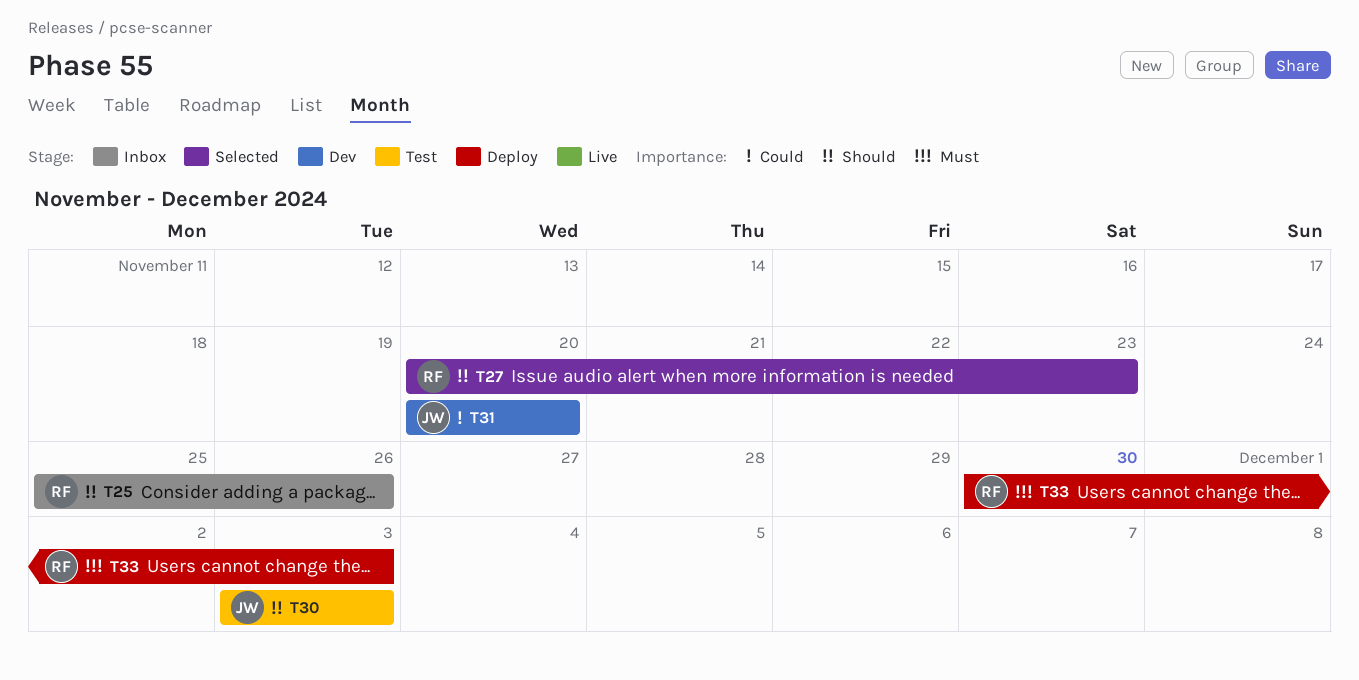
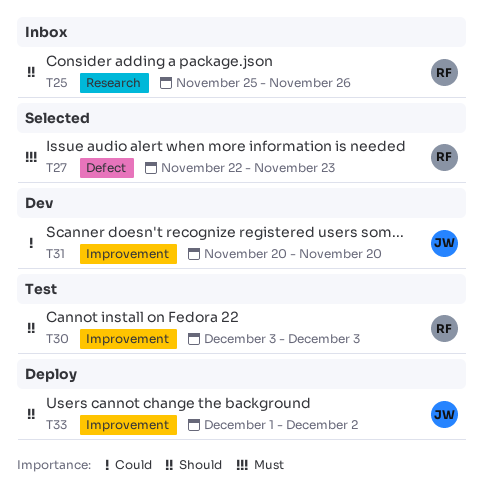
T27, priority: Should -> Must
T27, start: Nov 20 -> Nov 22
T30, owner: JW -> RF
T33, owner: RF -> JW
T33, priority: Must -> Should
T33, start: Nov 30 -> Dec 1
T33, due: Dec 3 -> Dec 2

